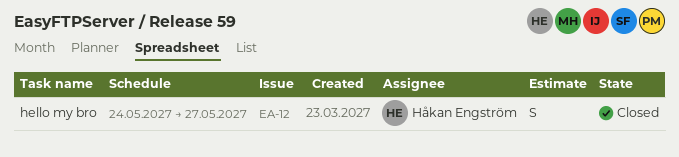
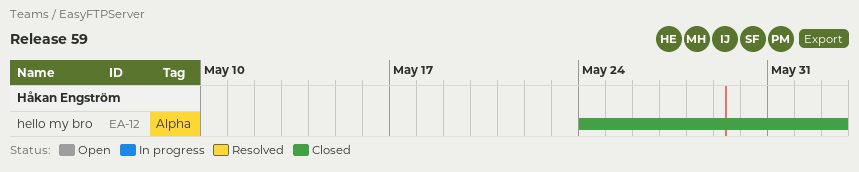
EA-12, due: May 27 -> Jun 2

